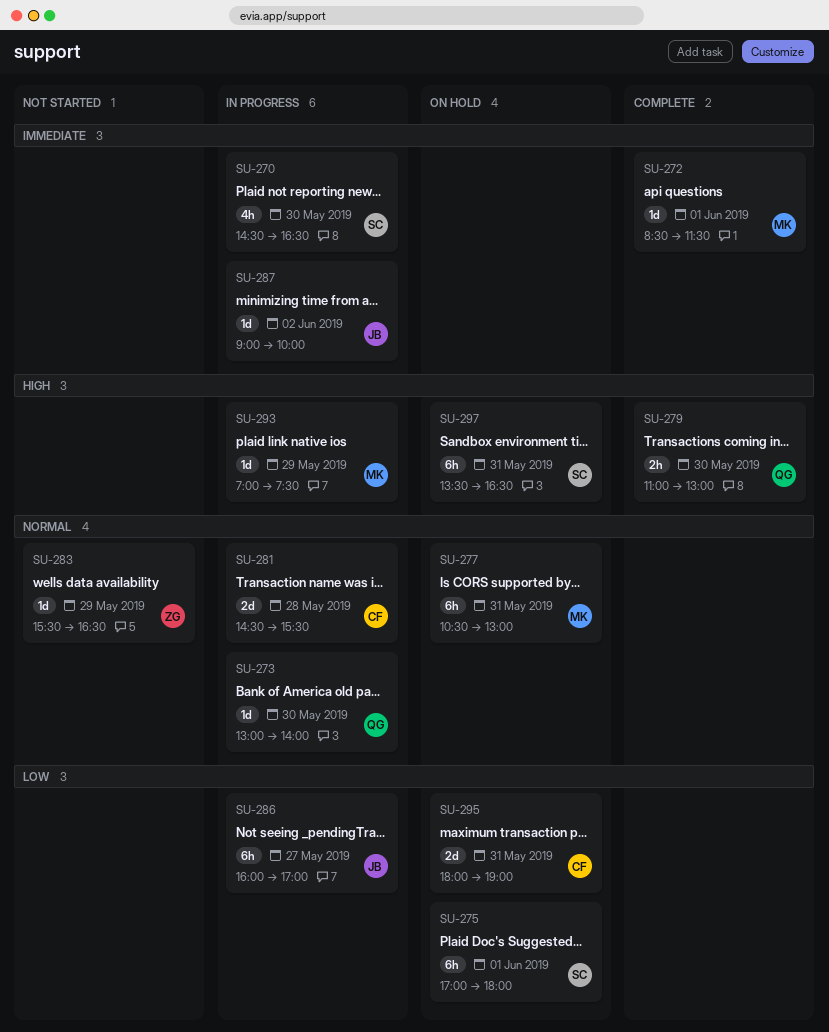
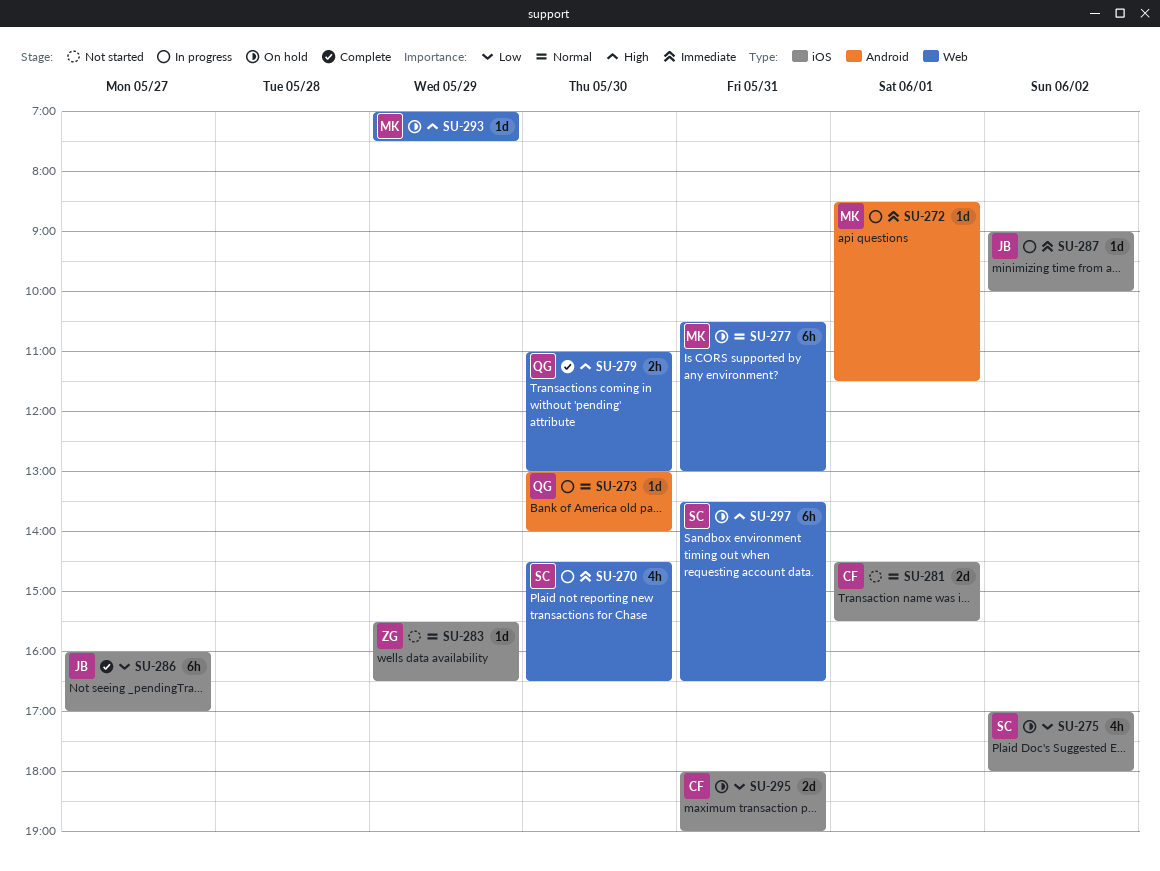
SU-272, status: Complete -> In progress
SU-275, estimate: 6h -> 4h
SU-275, day: Jun 1 -> Jun 2
SU-281, status: In progress -> Not started
SU-281, day: May 28 -> Jun 1
SU-286, status: In progress -> Complete
SU-293, status: In progress -> On hold

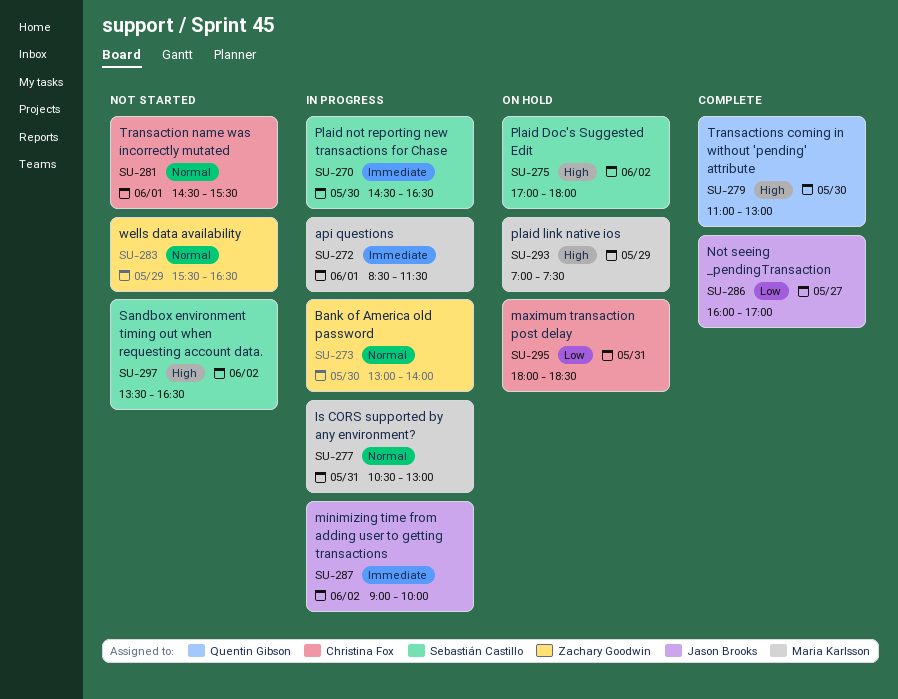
SU-273, owner: Quentin Gibson -> Zachary Goodwin
SU-275, priority: Low -> High
SU-277, status: On hold -> In progress
SU-295, ends: 19:00 -> 18:30
SU-297, status: On hold -> Not started
SU-297, day: May 31 -> Jun 2

